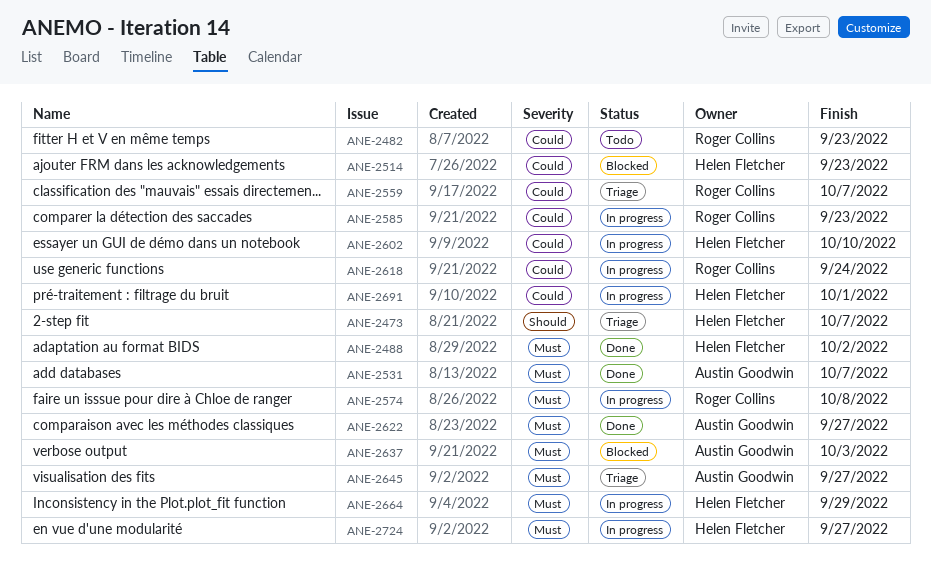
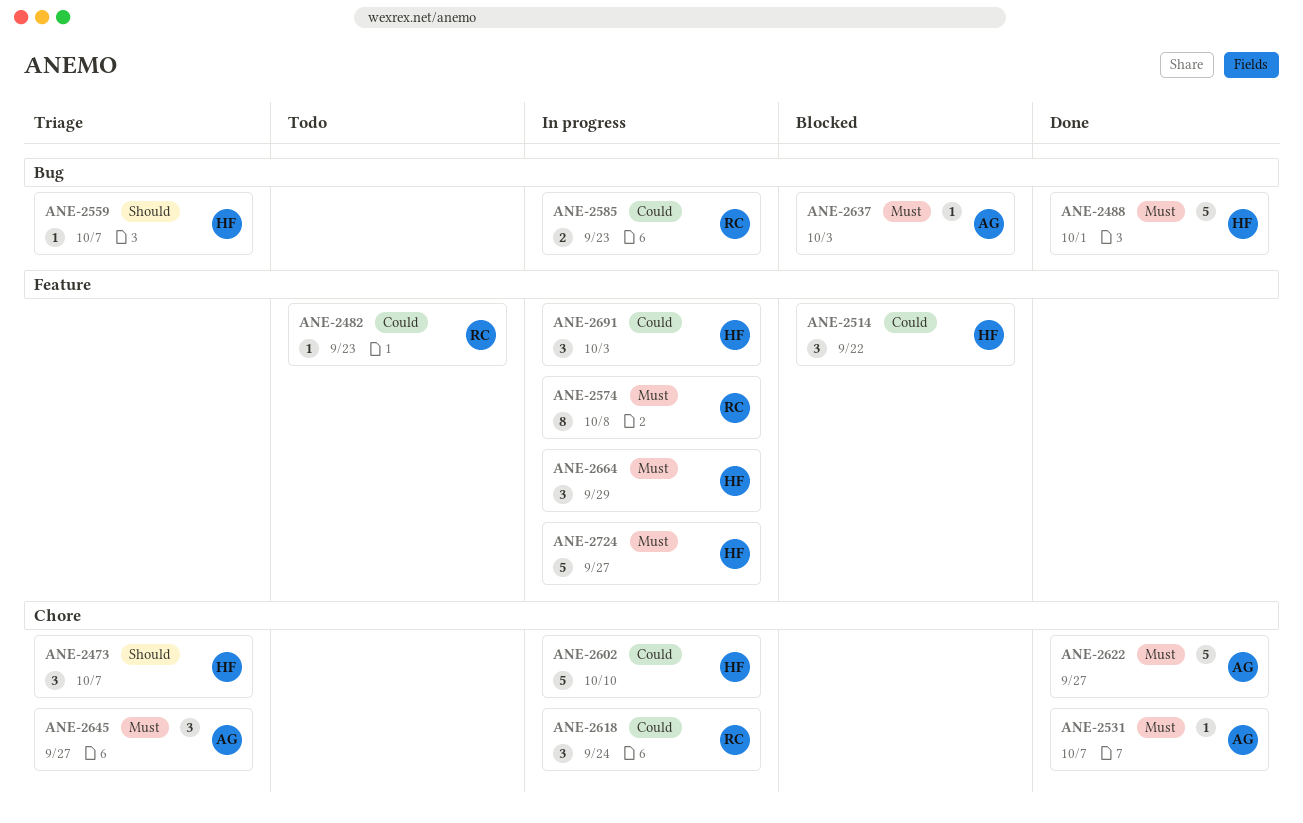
ANE-2488, due: Oct 2 -> Oct 1
ANE-2514, due: Sep 23 -> Sep 22
ANE-2559, owner: Roger Collins -> Helen Fletcher
ANE-2559, priority: Could -> Should
ANE-2691, due: Oct 1 -> Oct 3

